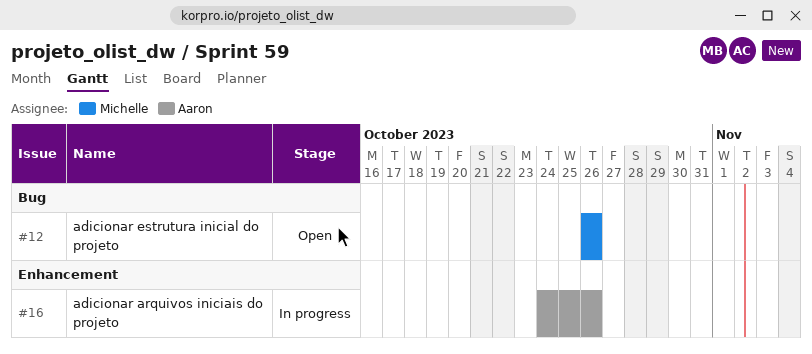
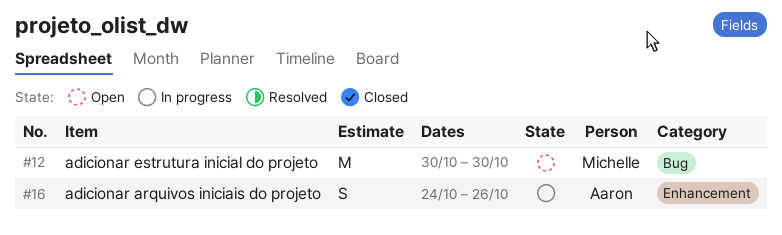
#12, start: Oct 26 -> Oct 30
#12, due: Oct 26 -> Oct 30

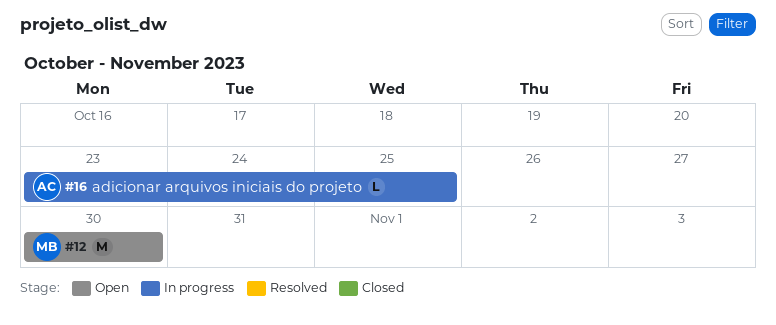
#16, estimate: S -> L
#16, start: Oct 24 -> Oct 23
#16, due: Oct 26 -> Oct 25

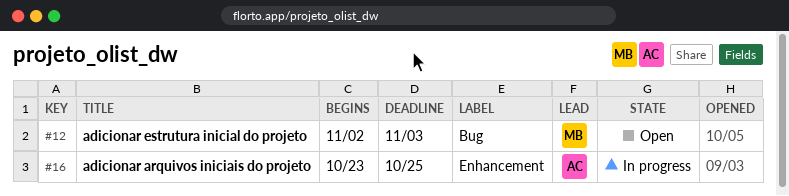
#12, start: Oct 30 -> Nov 2
#12, due: Oct 30 -> Nov 3

